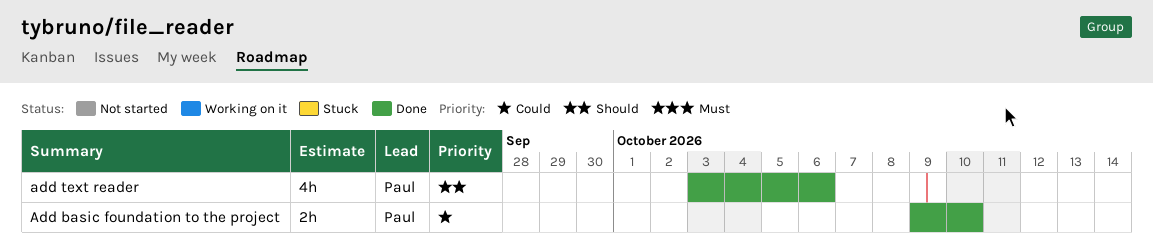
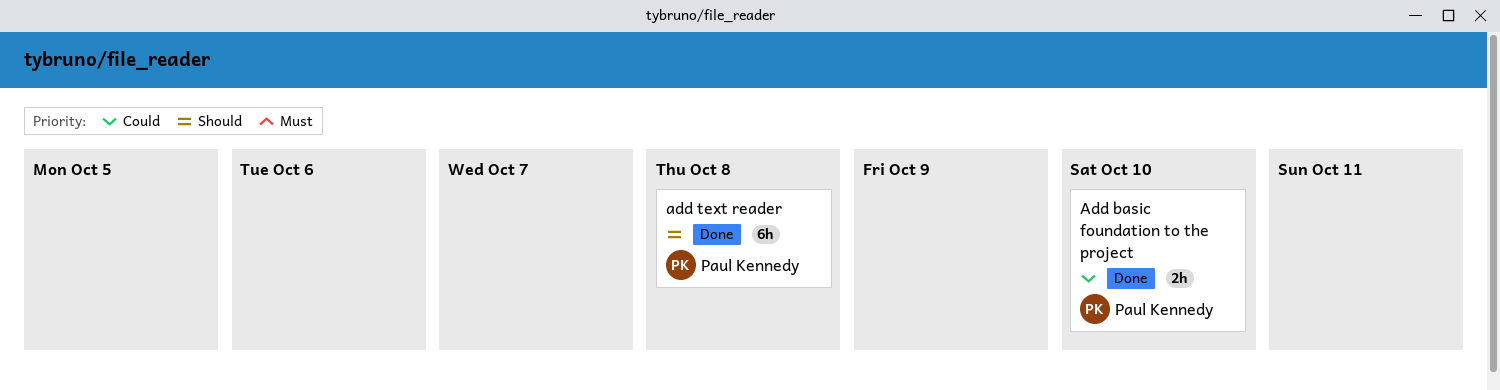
add text reader, estimate: 4h -> 6h
add text reader, due: Oct 6 -> Oct 8

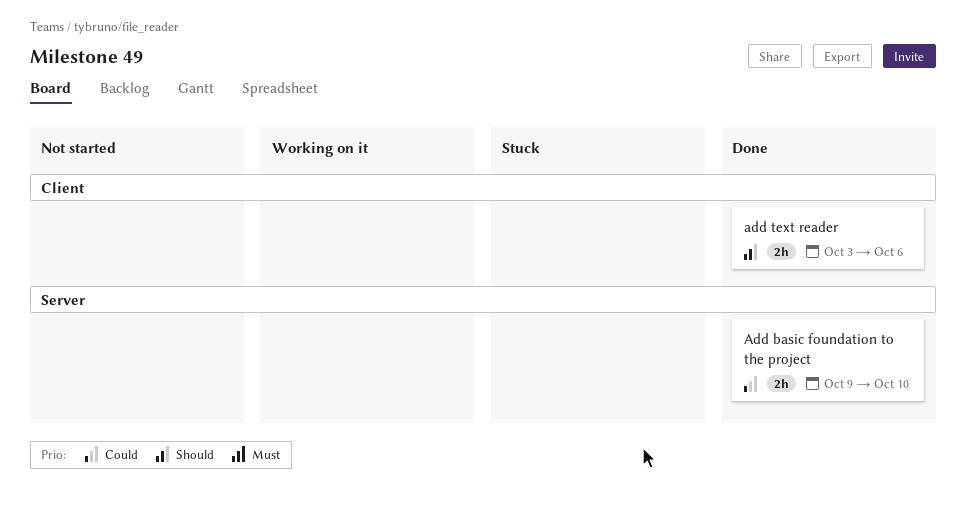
add text reader, estimate: 6h -> 2h
add text reader, due: Oct 8 -> Oct 6

